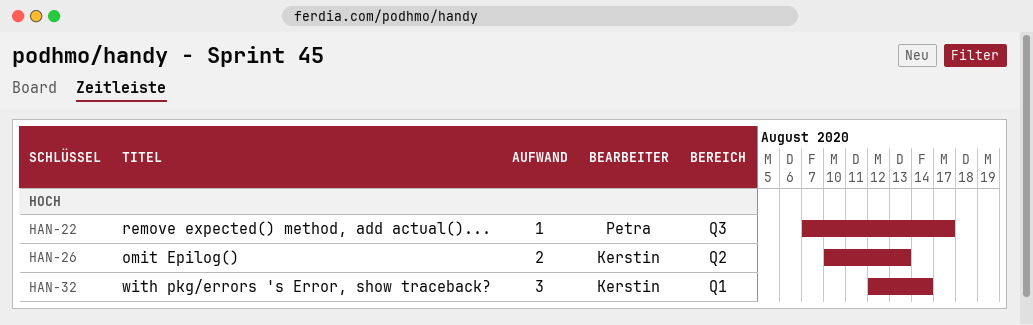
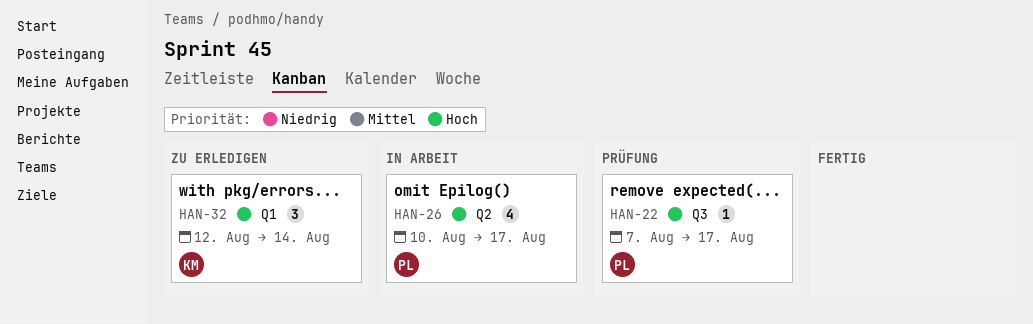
HAN-26, owner: Kerstin -> Petra
HAN-26, estimate: 2 -> 4
HAN-26, due: Aug 13 -> Aug 17

